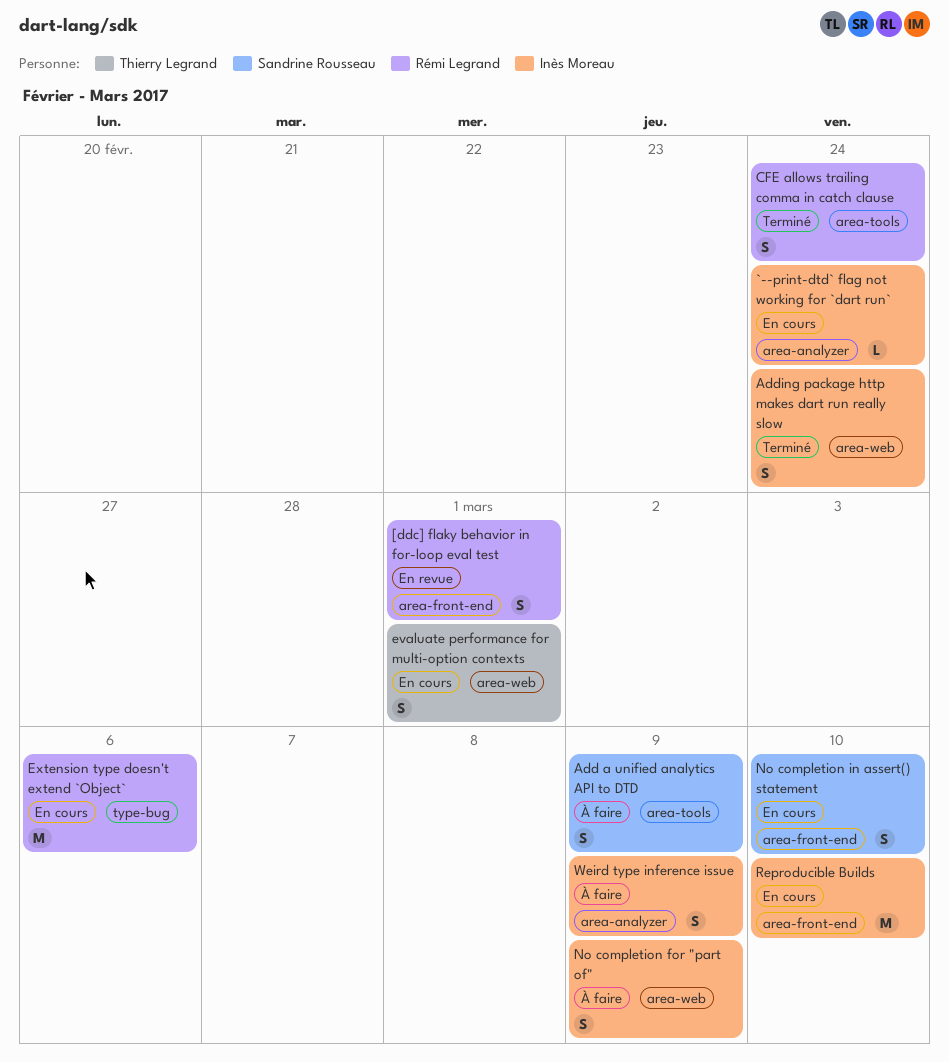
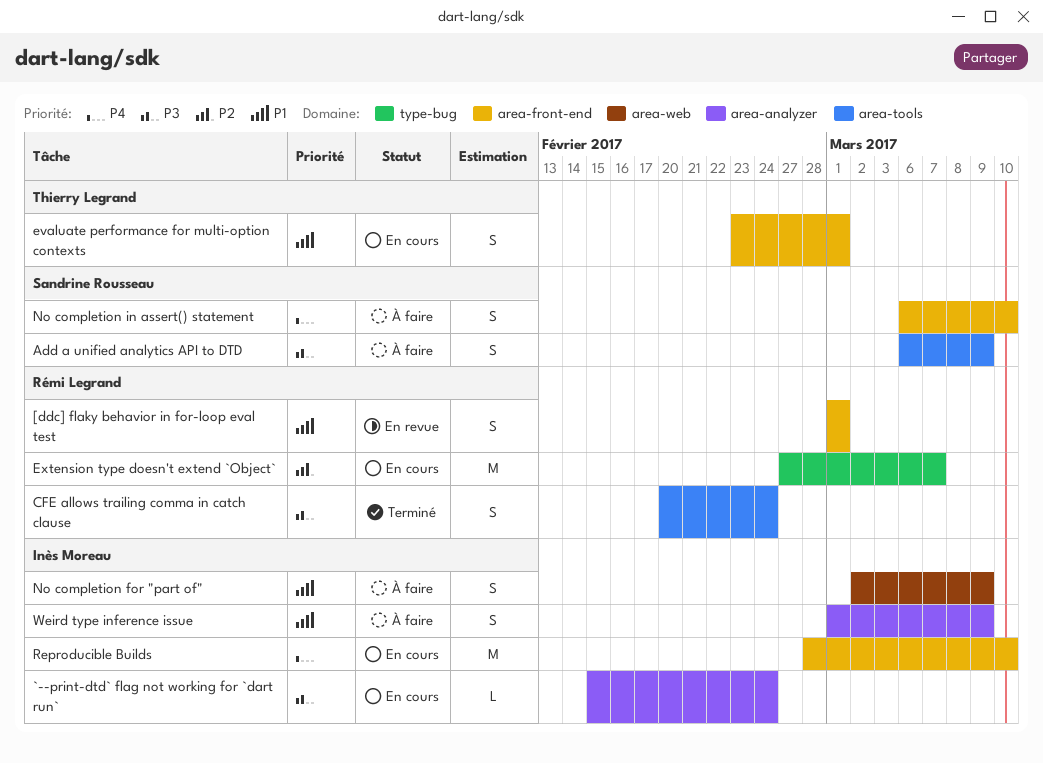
Adding package http makes dart run really slow: present -> none
evaluate performance for multi-option contexts, label: area-web -> area-front-end
Extension type doesn't extend `Object`, due: Mar 6 -> Mar 7
No completion in assert() statement, status: En cours -> À faire

